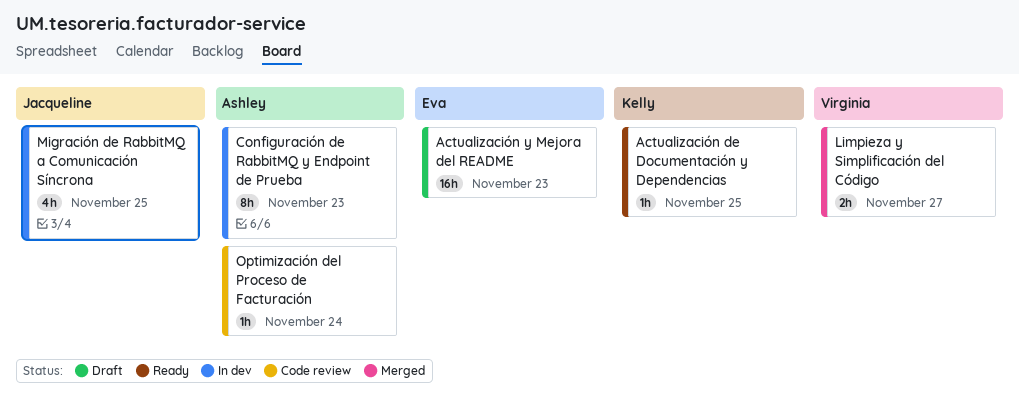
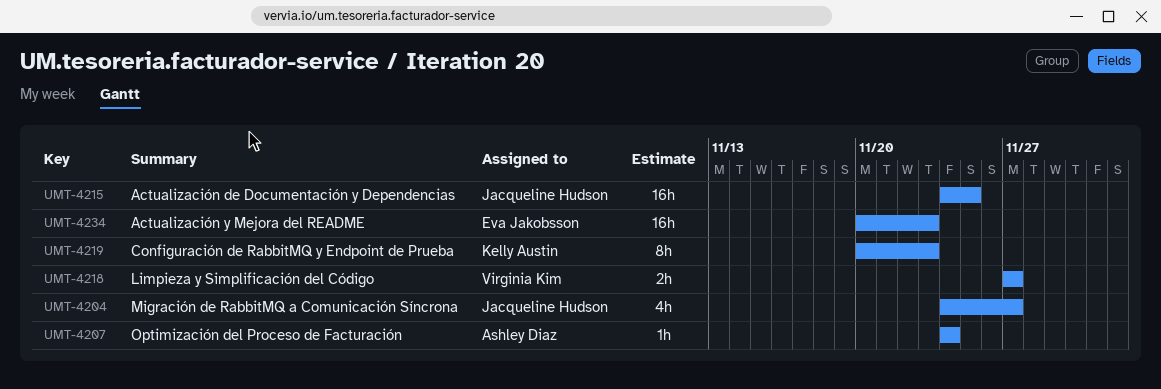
Actualización de Documentación y Dependencias, owner: Kelly Austin -> Jacqueline Hudson
Actualización de Documentación y Dependencias, estimate: 1h -> 16h
Configuración de RabbitMQ y Endpoint de Prueba, owner: Ashley Diaz -> Kelly Austin
Migración de RabbitMQ a Comunicación Síncrona, due: Nov 25 -> Nov 27

